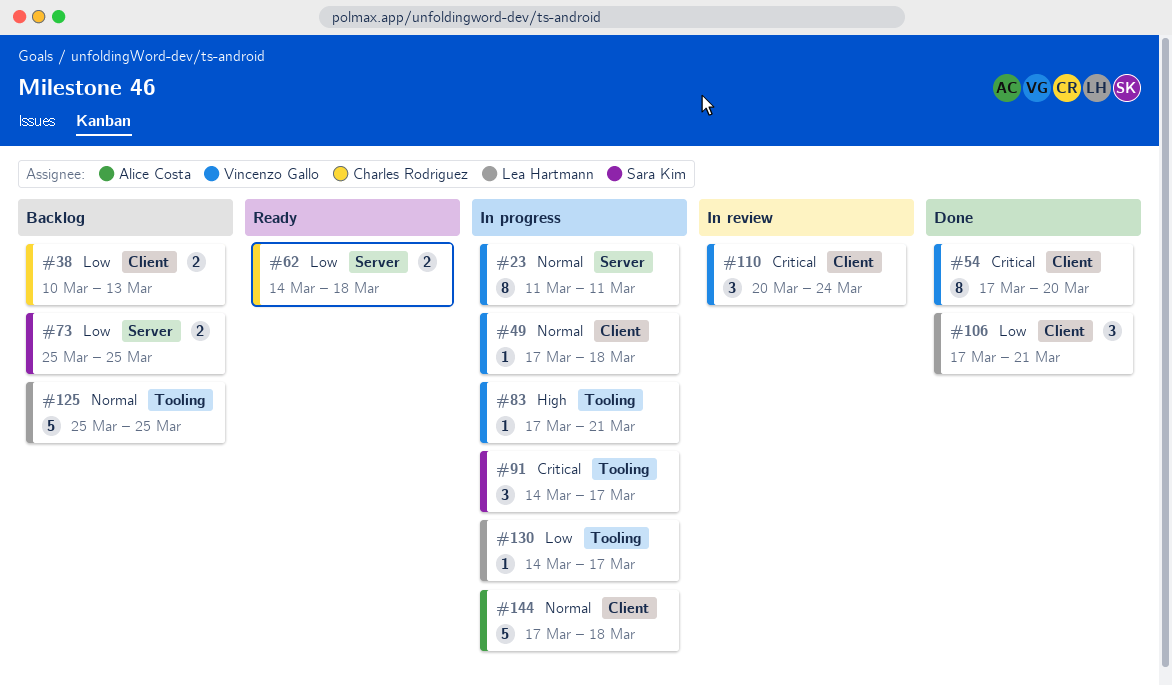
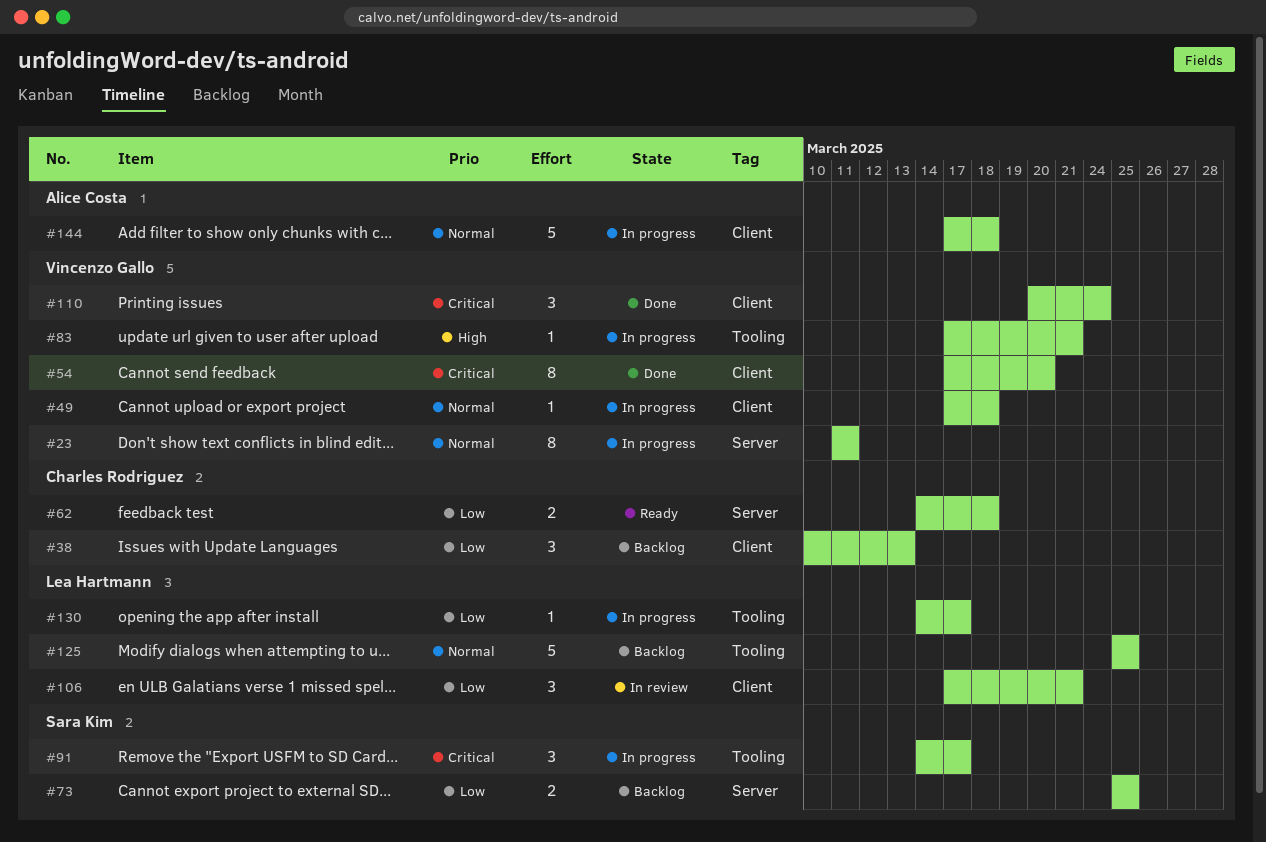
#38, estimate: 2 -> 3
#106, status: Done -> In review
#110, status: In review -> Done

